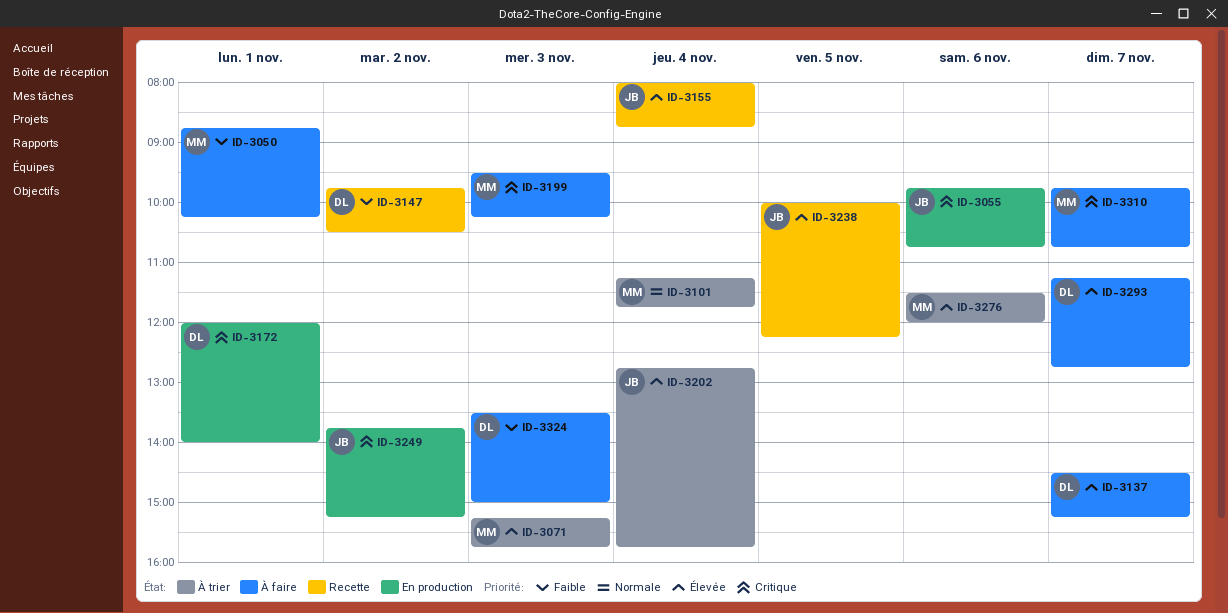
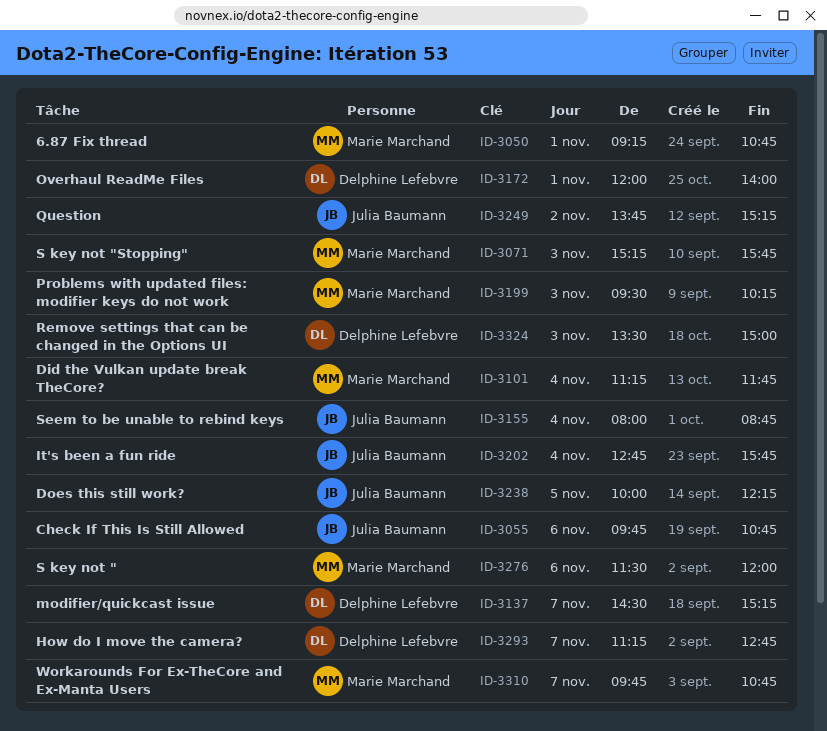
ID-3050, begins: 08:45 -> 09:15
ID-3050, ends: 10:15 -> 10:45
ID-3147: present -> none

